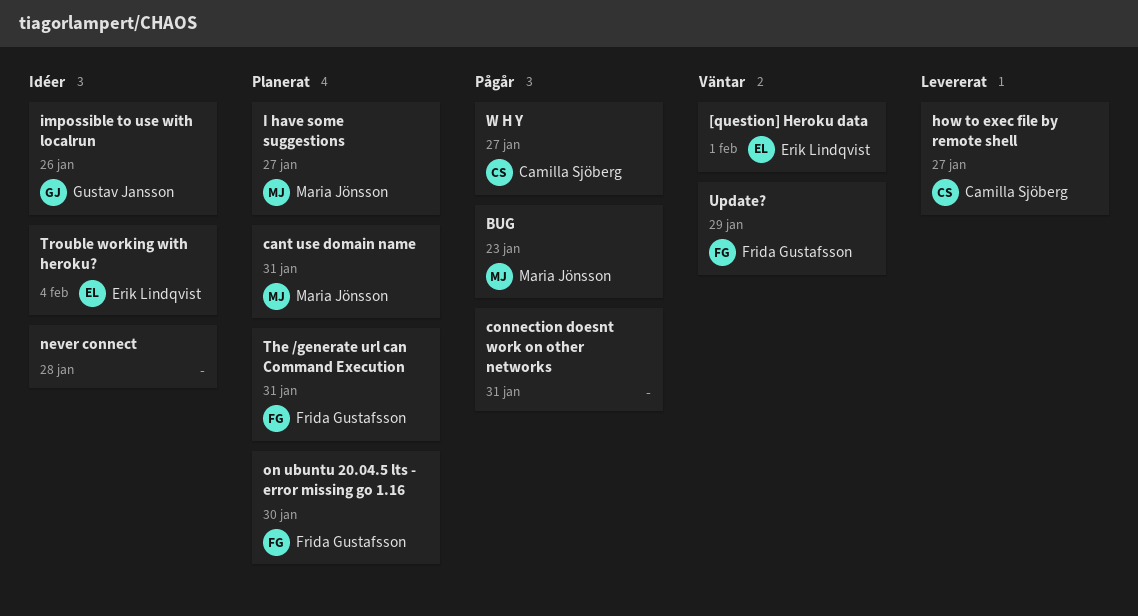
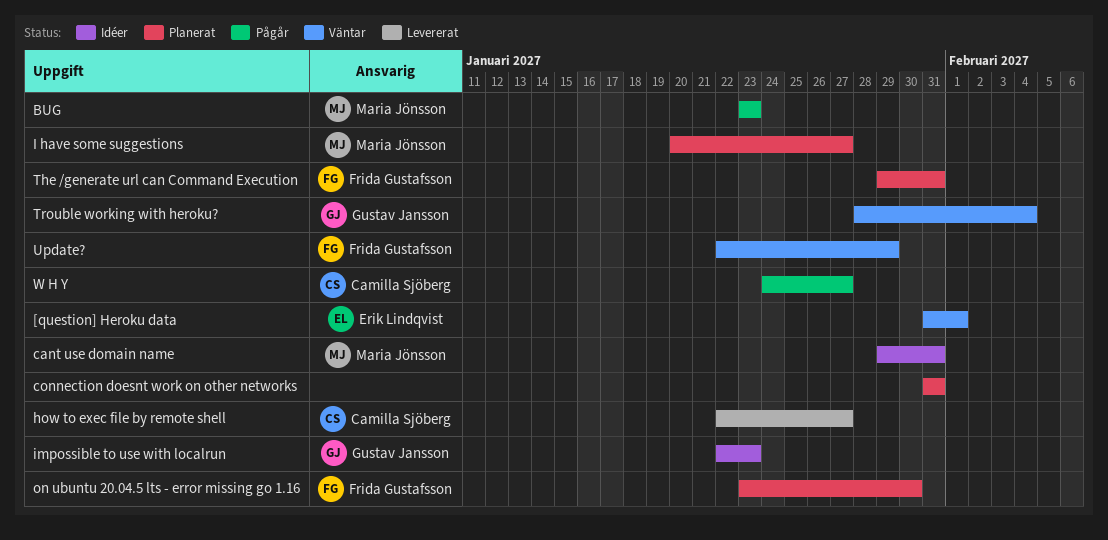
cant use domain name, status: Planerat -> Idéer
connection doesnt work on other networks, status: Pågår -> Planerat
impossible to use with localrun, due: Jan 26 -> Jan 23
never connect: present -> none
Trouble working with heroku?, status: Idéer -> Väntar
Trouble working with heroku?, owner: Erik Lindqvist -> Gustav Jansson

